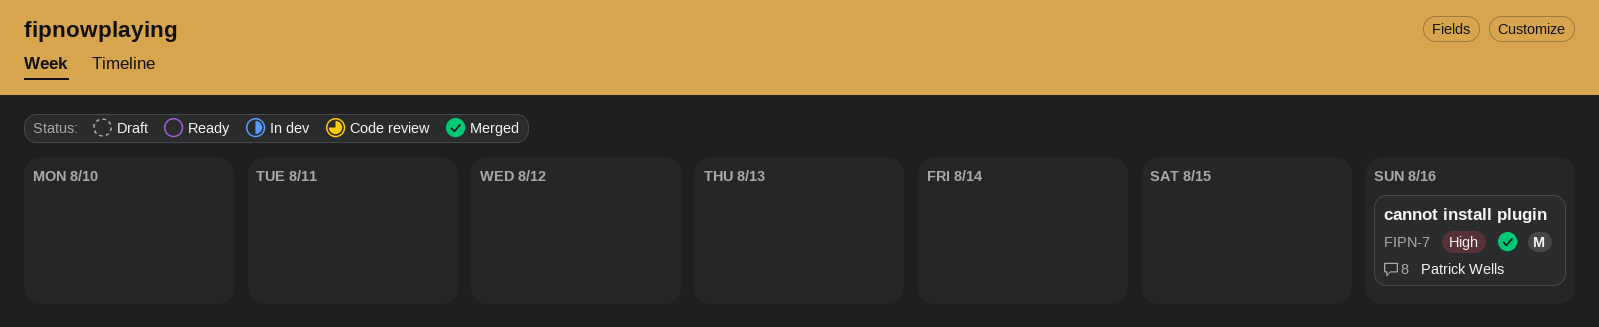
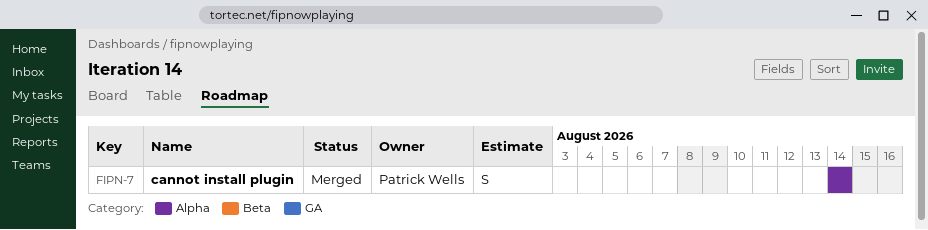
FIPN-7, estimate: M -> S
FIPN-7, due: Aug 16 -> Aug 14

